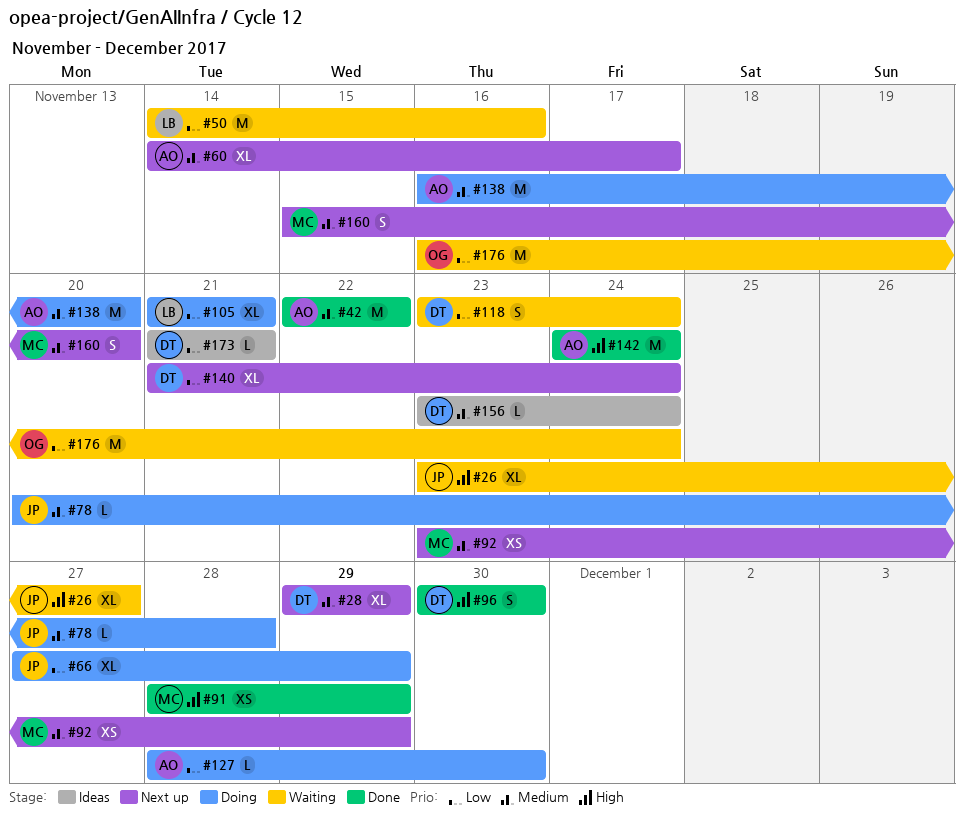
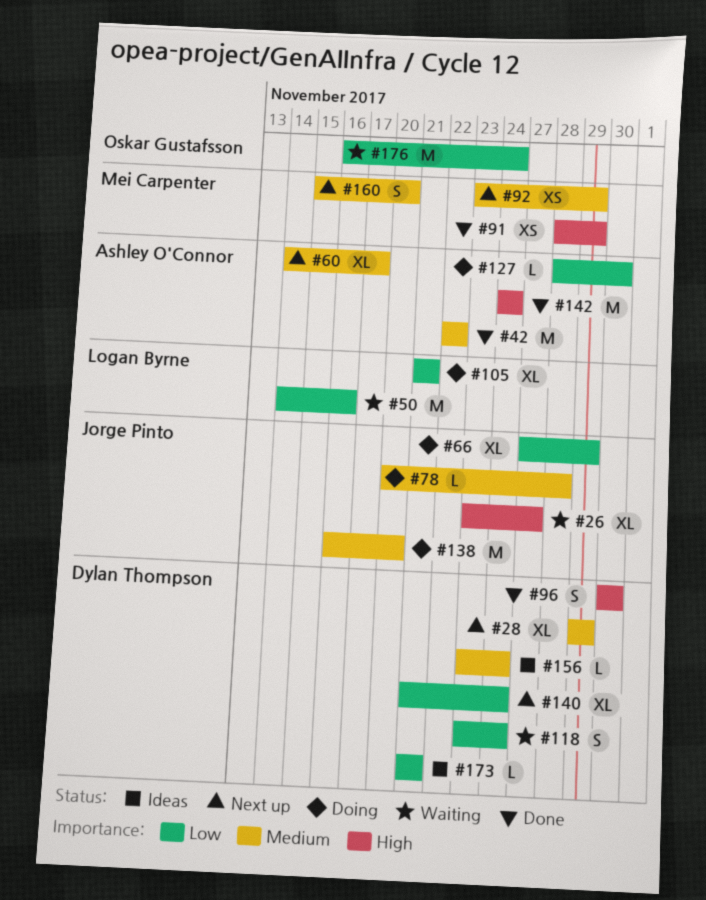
#138, owner: Ashley O'Connor -> Jorge Pinto

